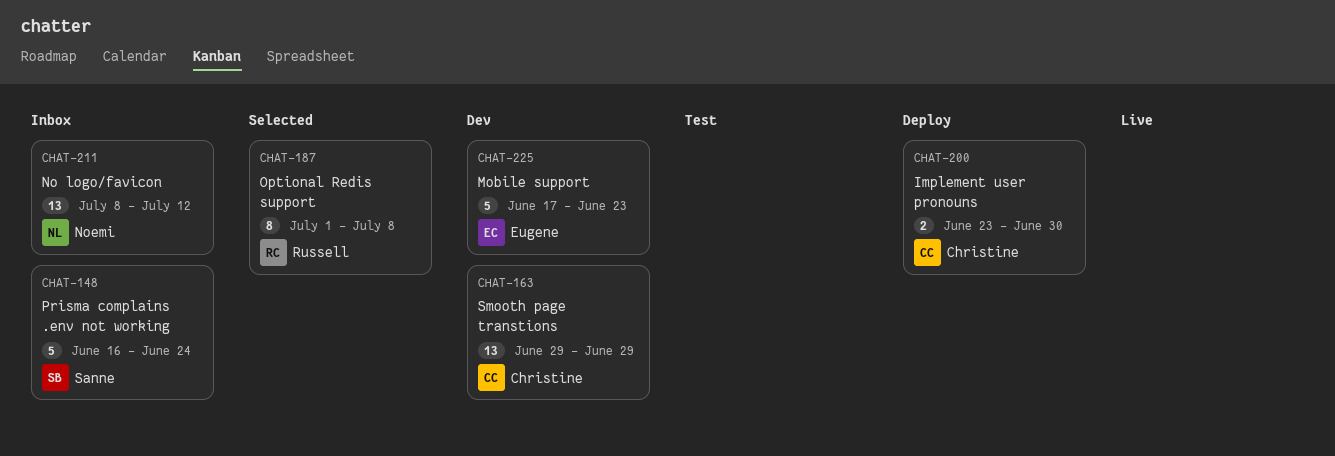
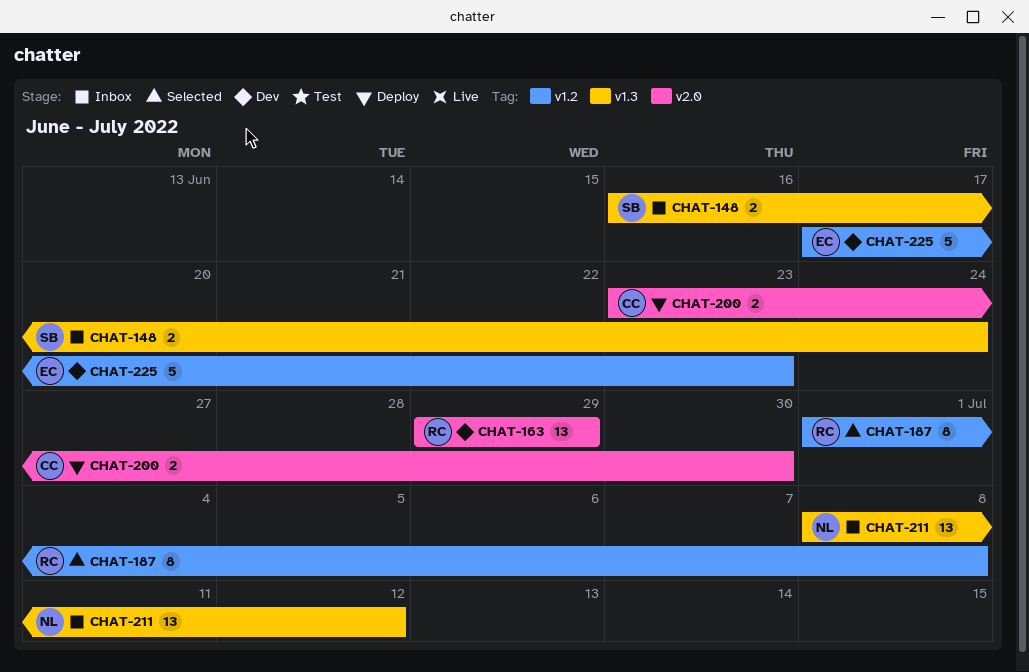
CHAT-148, estimate: 5 -> 2
CHAT-163, owner: Christine -> Russell

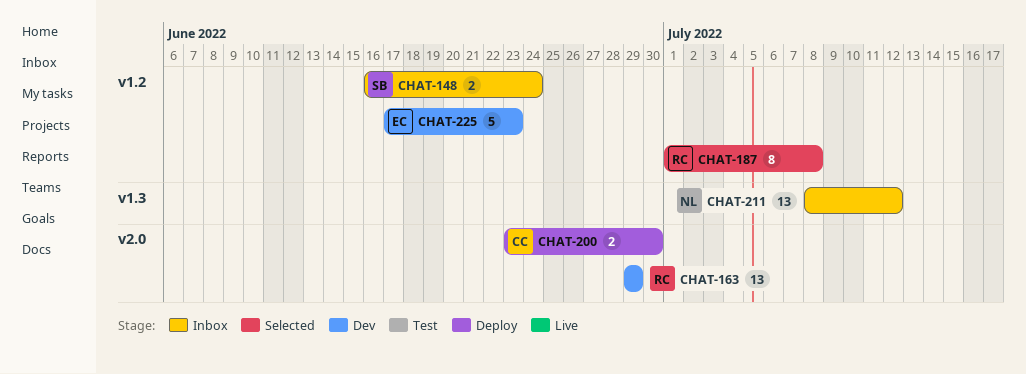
CHAT-148, label: v1.3 -> v1.2

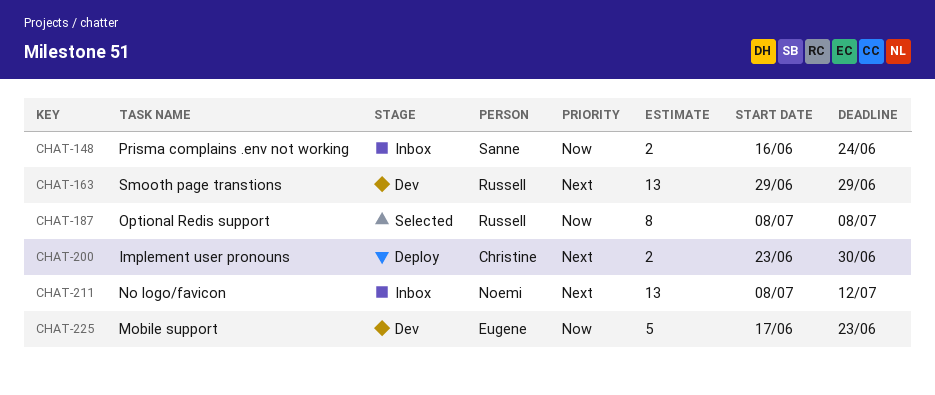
CHAT-187, start: Jul 1 -> Jul 8

